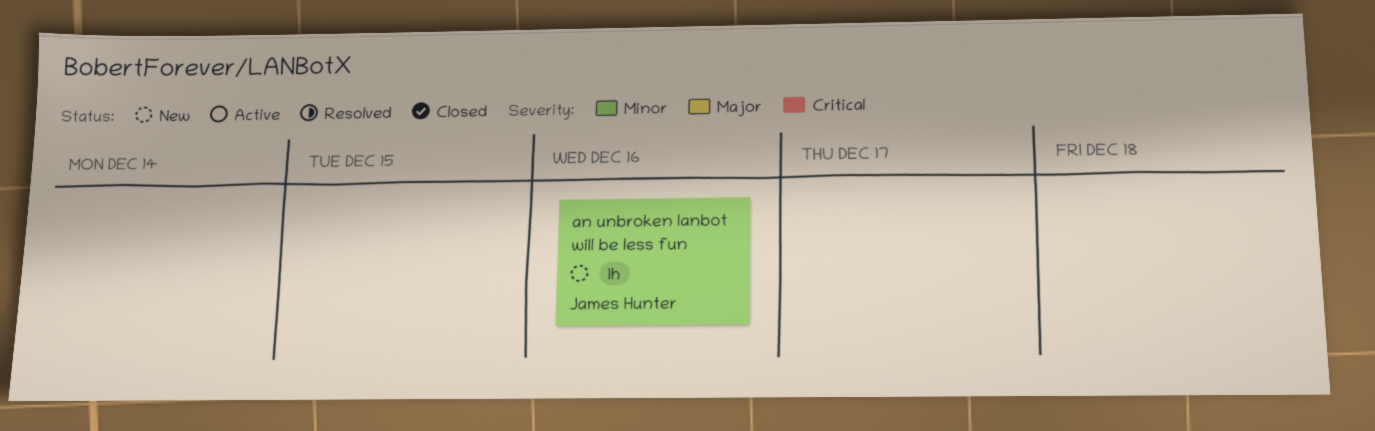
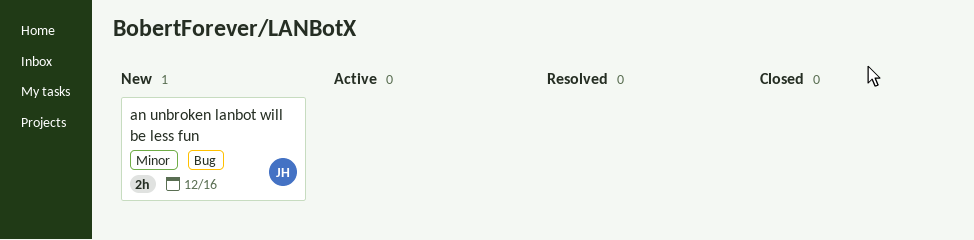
an unbroken lanbot will be less fun, estimate: 1h -> 2h

